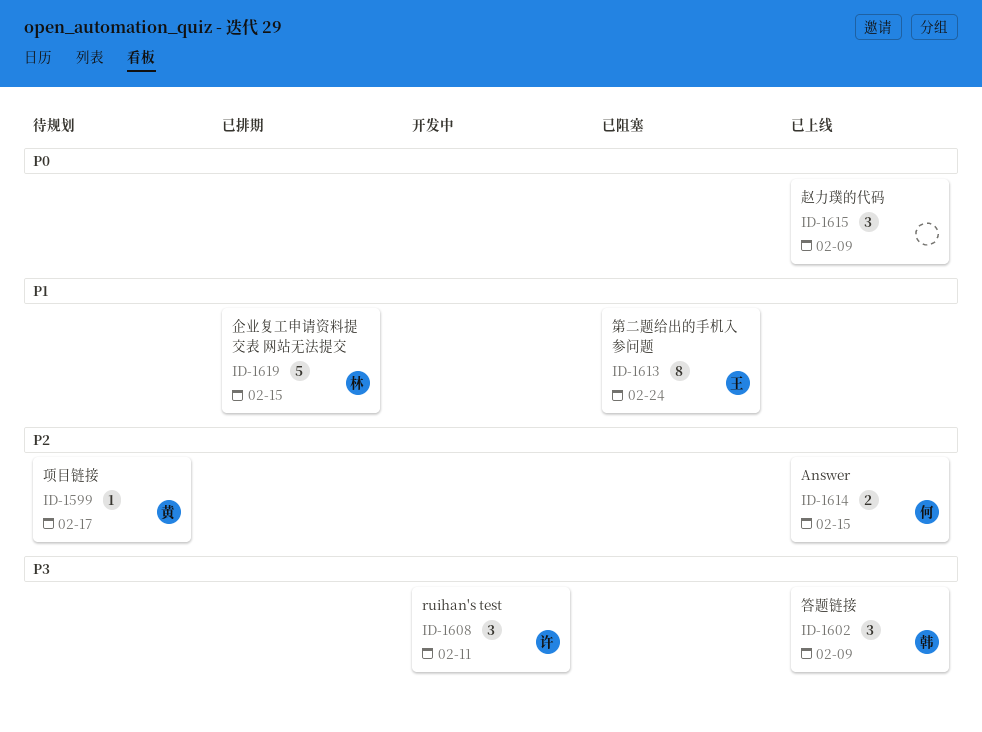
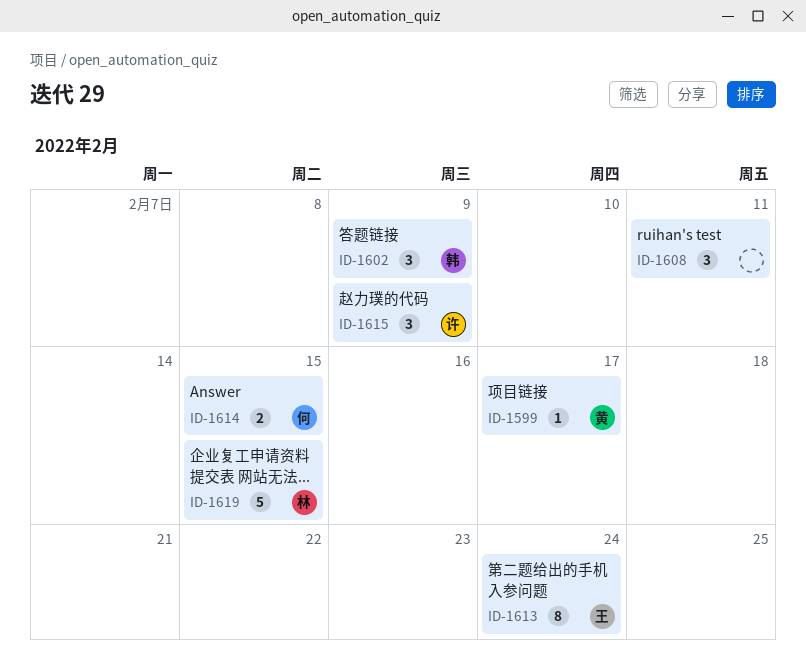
ID-1608, owner: 许 -> none
ID-1615, owner: none -> 许

